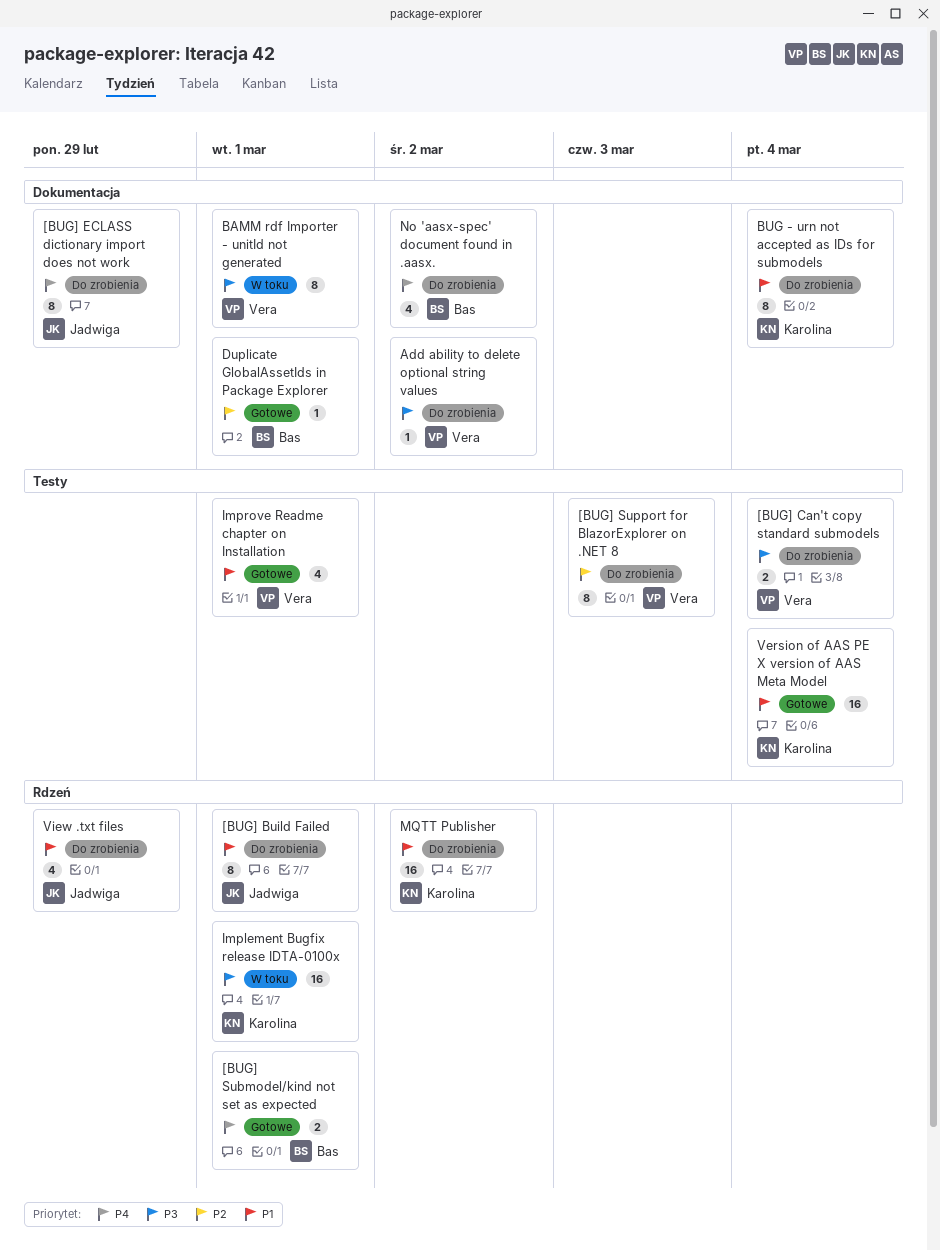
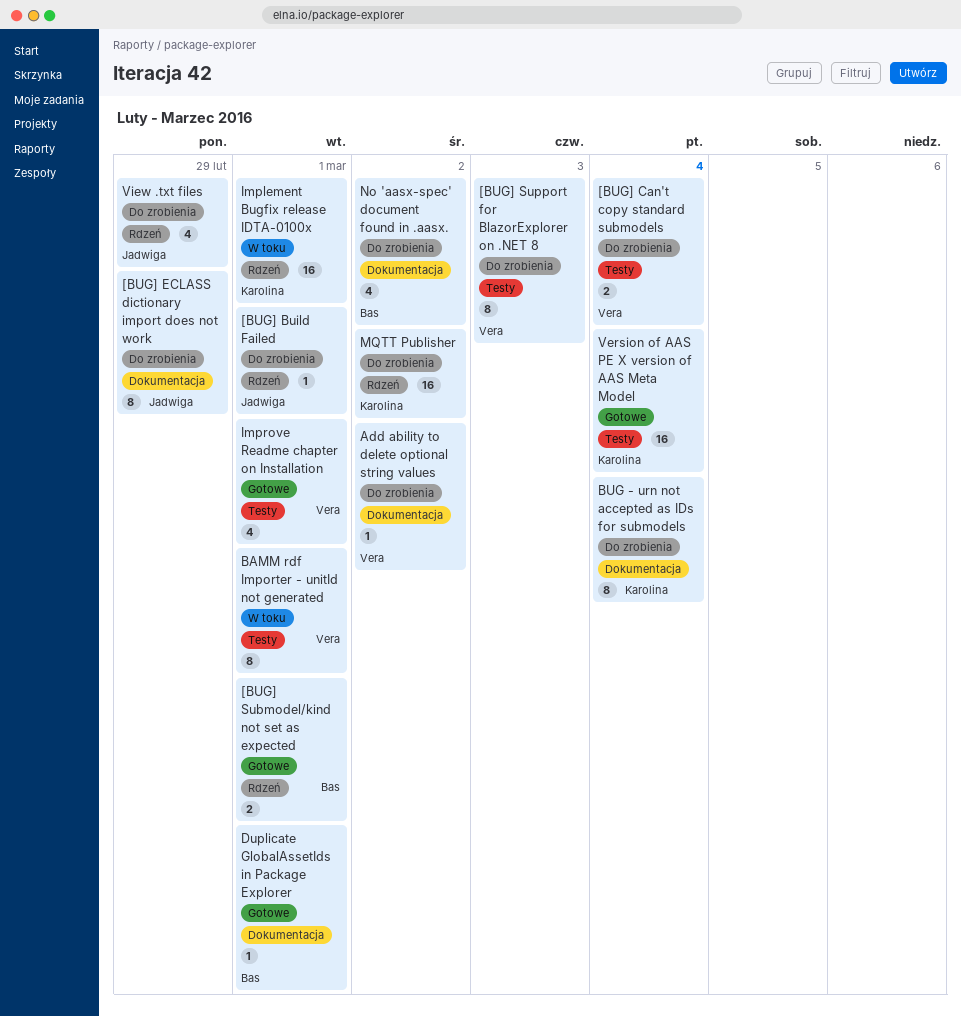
[BUG] Build Failed, estimate: 8 -> 1
BAMM rdf Importer - unitId not generated, label: Dokumentacja -> Testy

